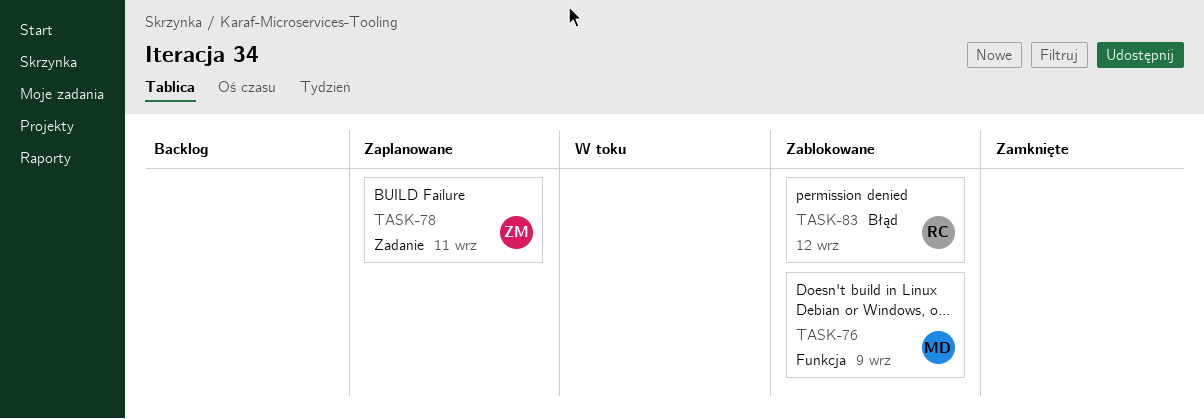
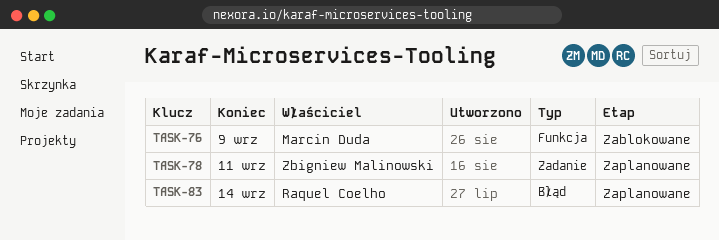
TASK-83, status: Zablokowane -> Zaplanowane
TASK-83, due: Sep 12 -> Sep 14

